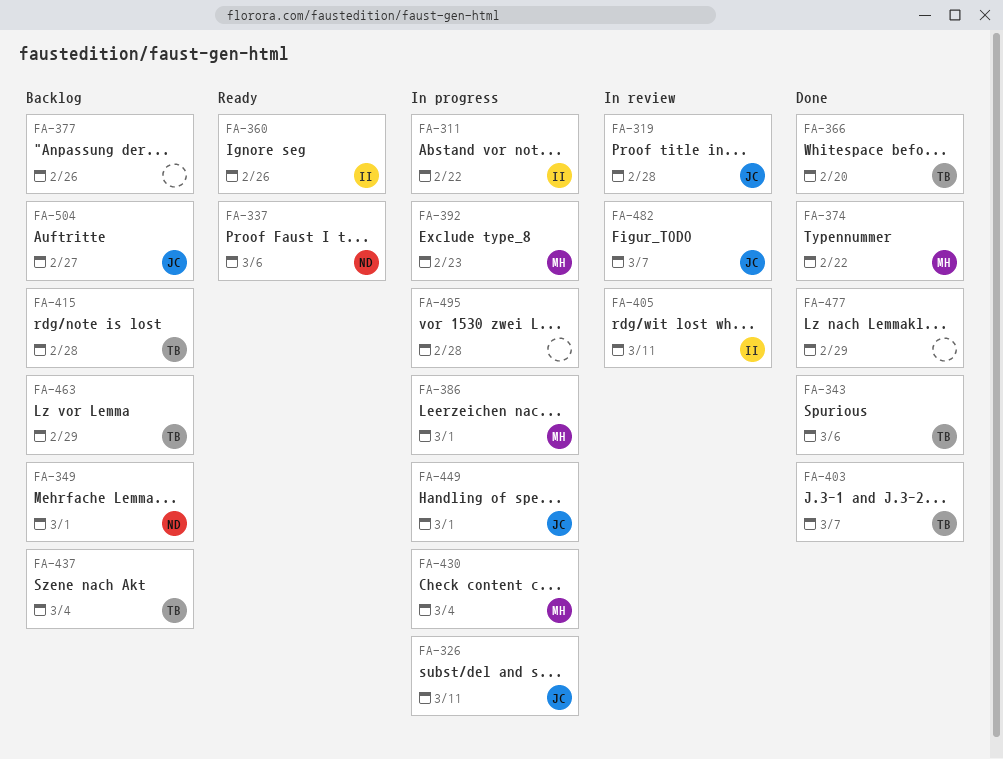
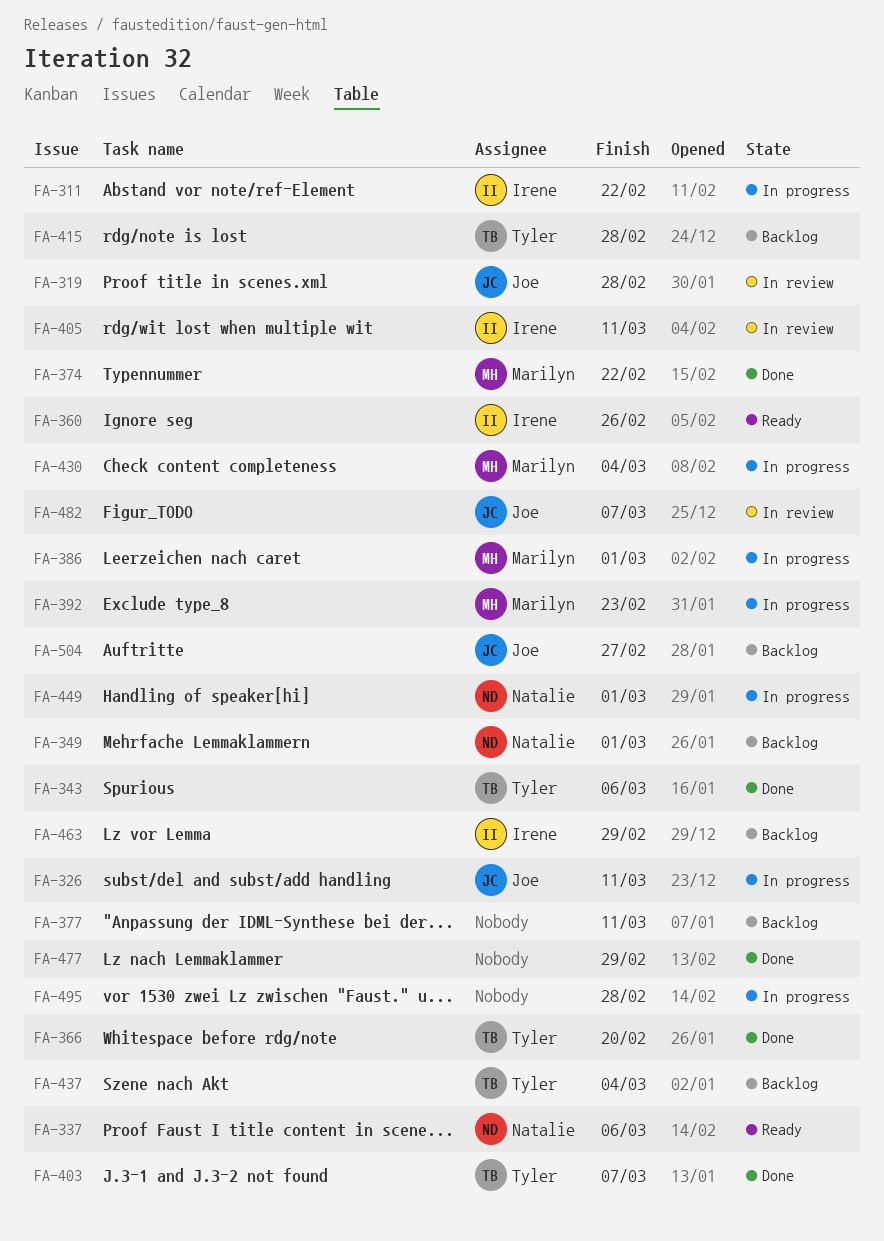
FA-377, due: Feb 26 -> Mar 11
FA-449, owner: Joe -> Natalie
FA-463, owner: Tyler -> Irene

